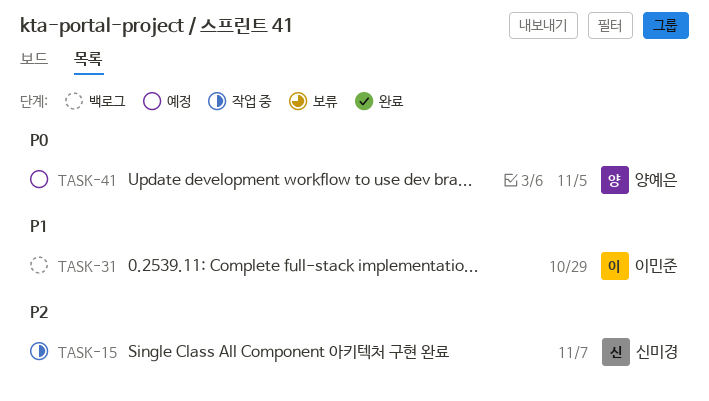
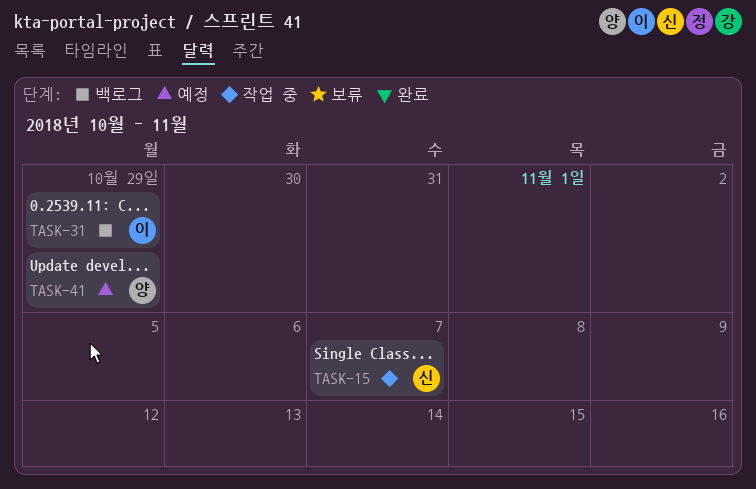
TASK-41, due: Nov 5 -> Oct 29

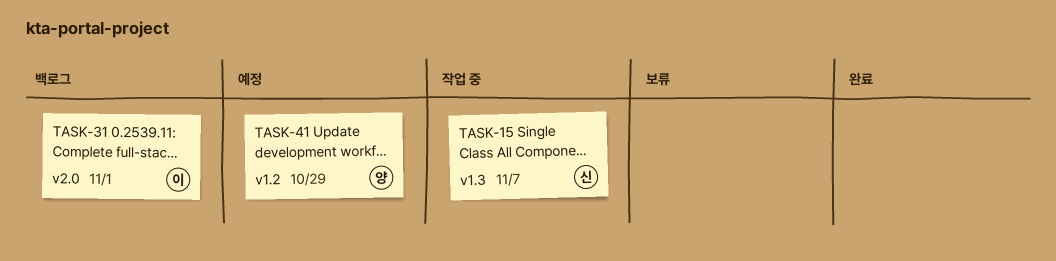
TASK-31, due: Oct 29 -> Nov 1

